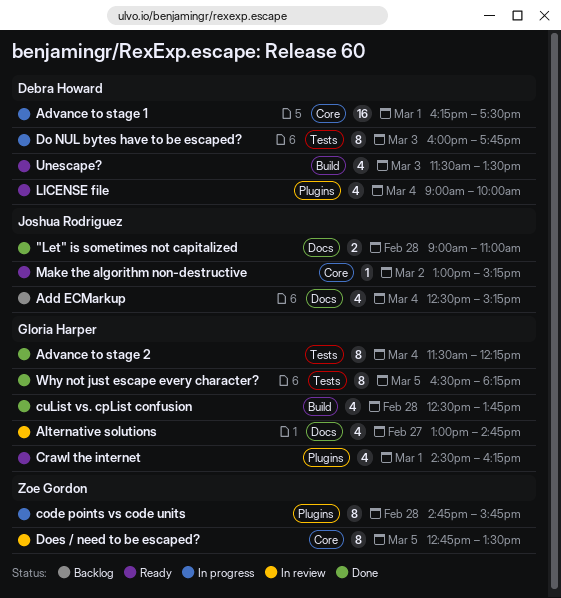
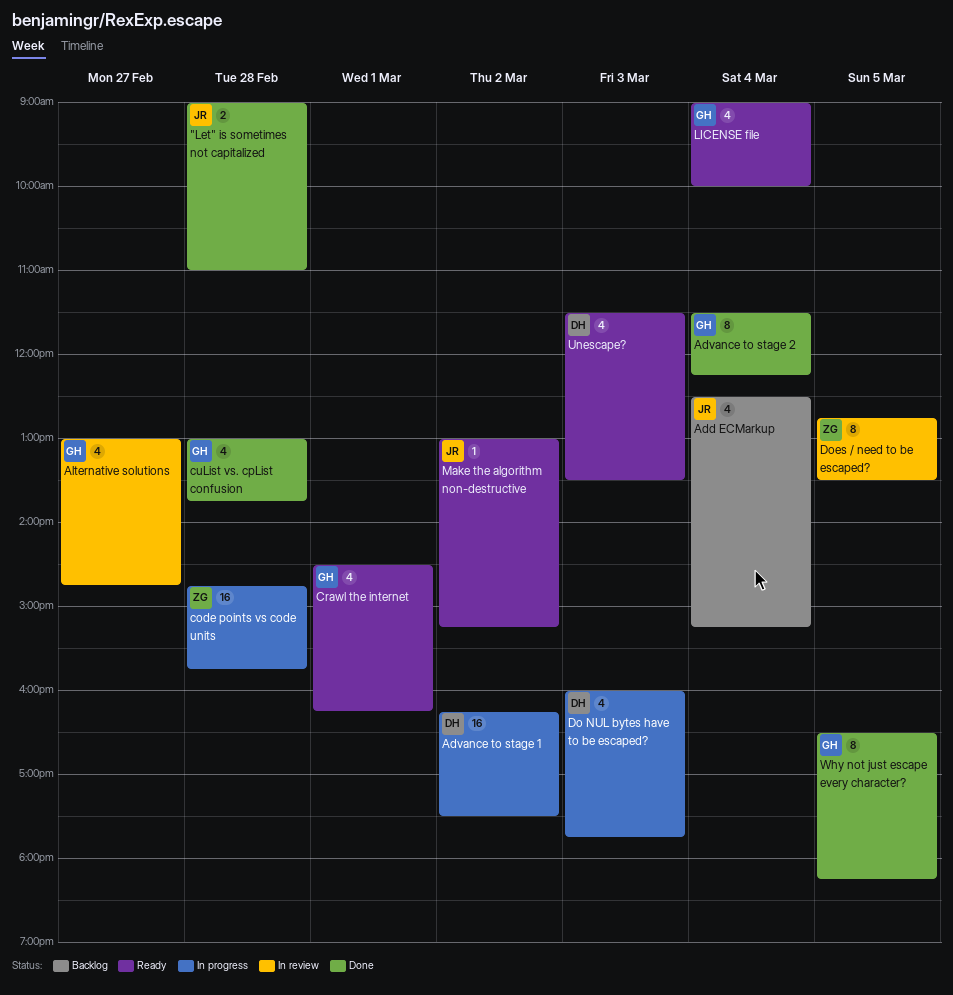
Advance to stage 1, day: Mar 1 -> Mar 2
code points vs code units, estimate: 8 -> 16
cuList vs. cpList confusion, begins: 12:30 -> 13:00
Do NUL bytes have to be escaped?, estimate: 8 -> 4
LICENSE file, owner: Debra Howard -> Gloria Harper

